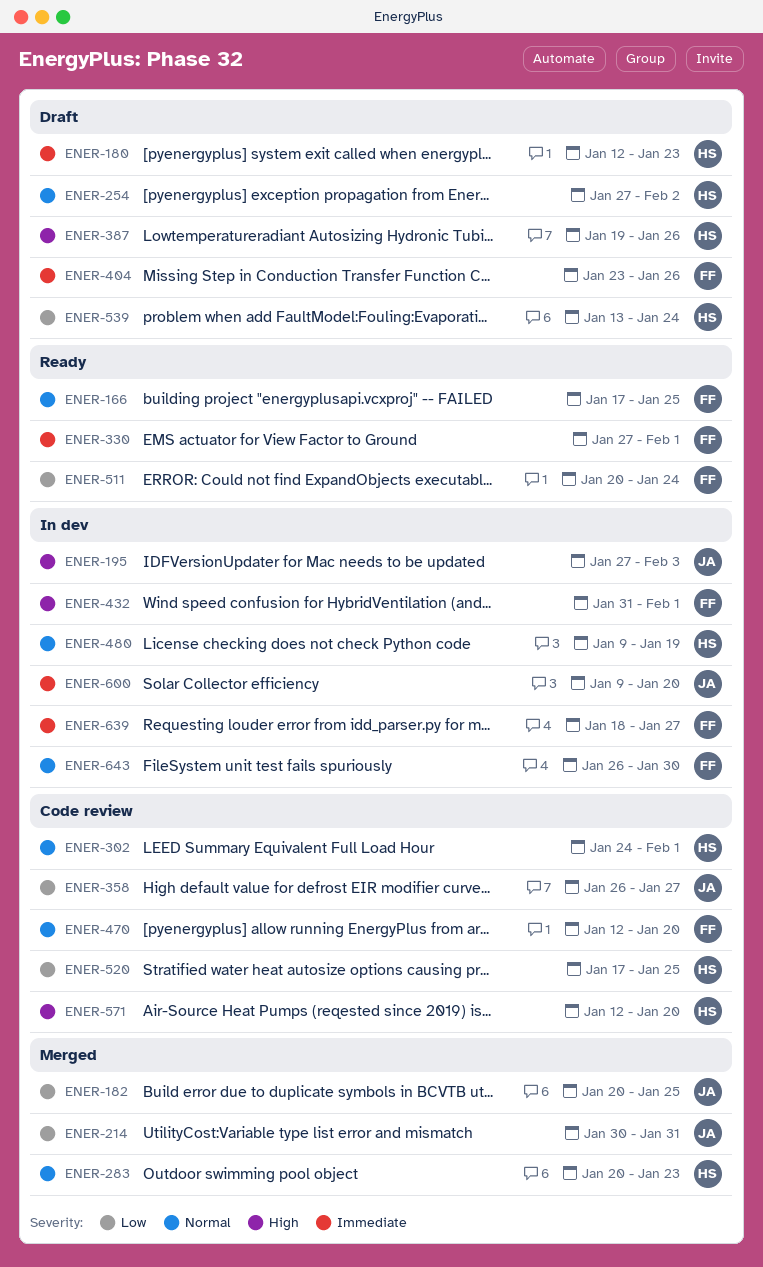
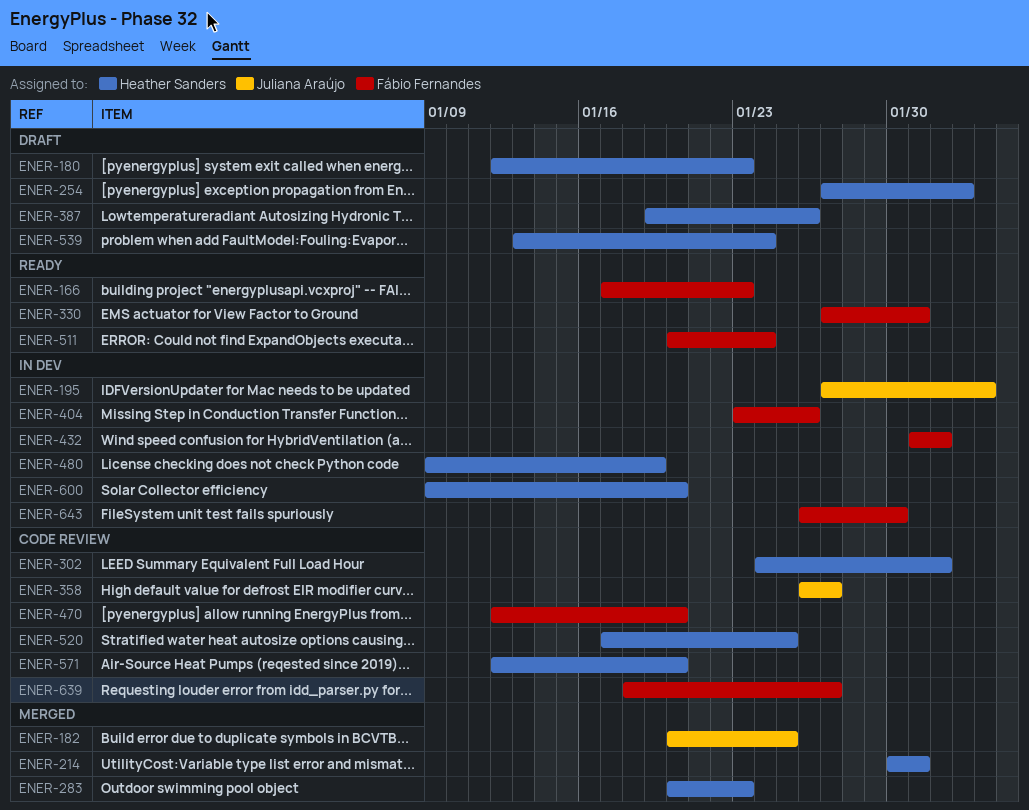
ENER-166, due: Jan 25 -> Jan 23
ENER-214, owner: Juliana Araújo -> Heather Sanders
ENER-330, due: Feb 1 -> Jan 31
ENER-404, status: Draft -> In dev
ENER-600, owner: Juliana Araújo -> Heather Sanders
ENER-639, status: In dev -> Code review

